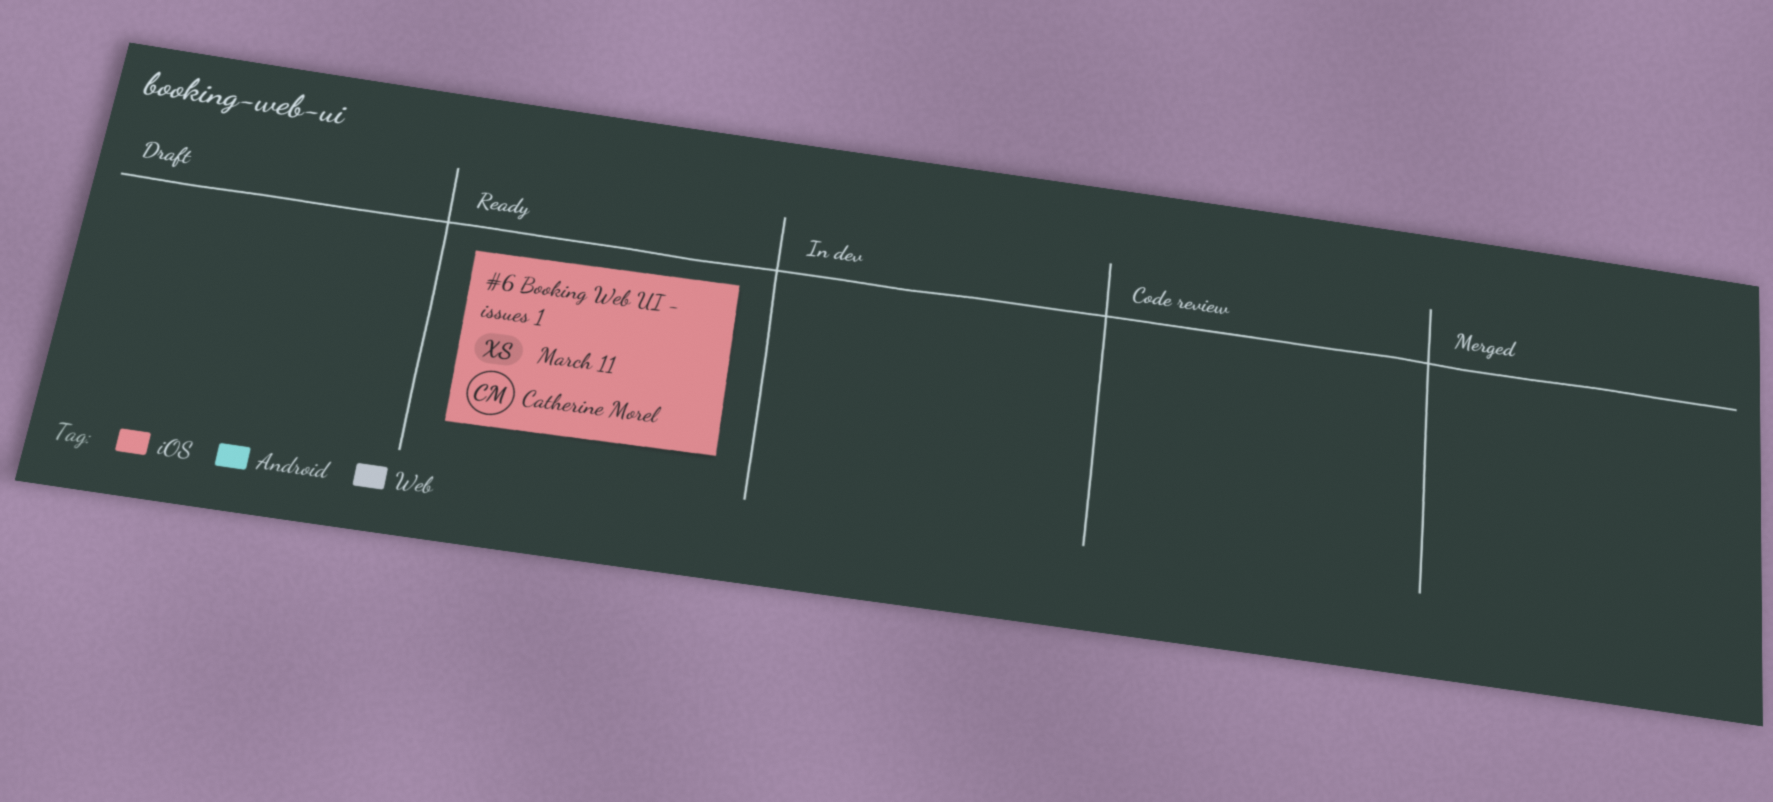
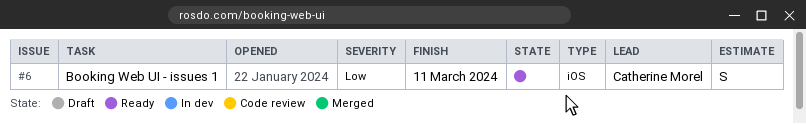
#6, estimate: XS -> S

